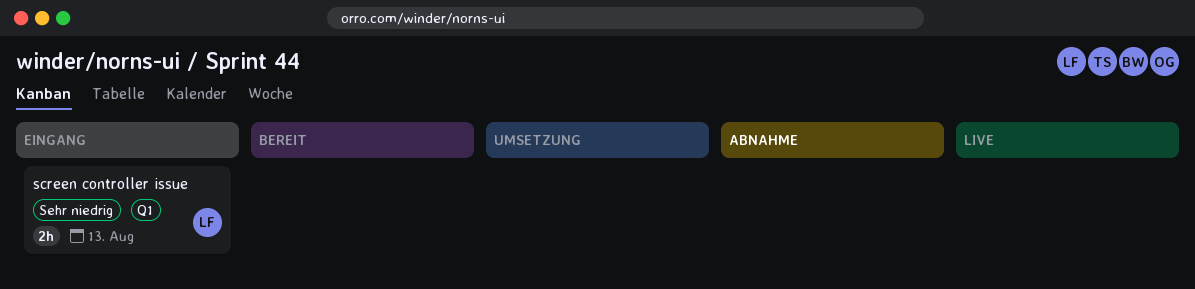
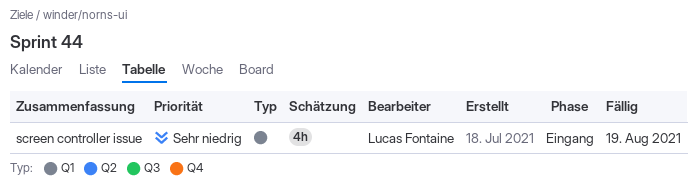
screen controller issue, estimate: 2h -> 4h
screen controller issue, due: Aug 13 -> Aug 19

